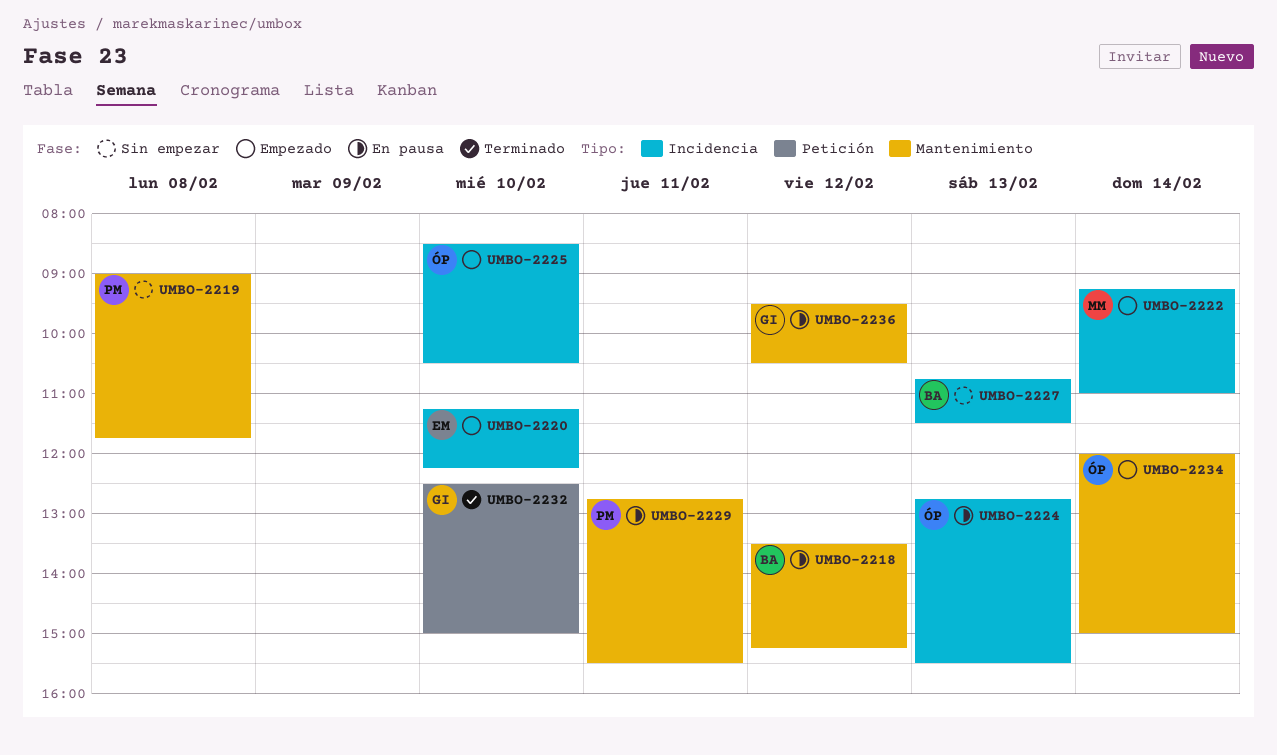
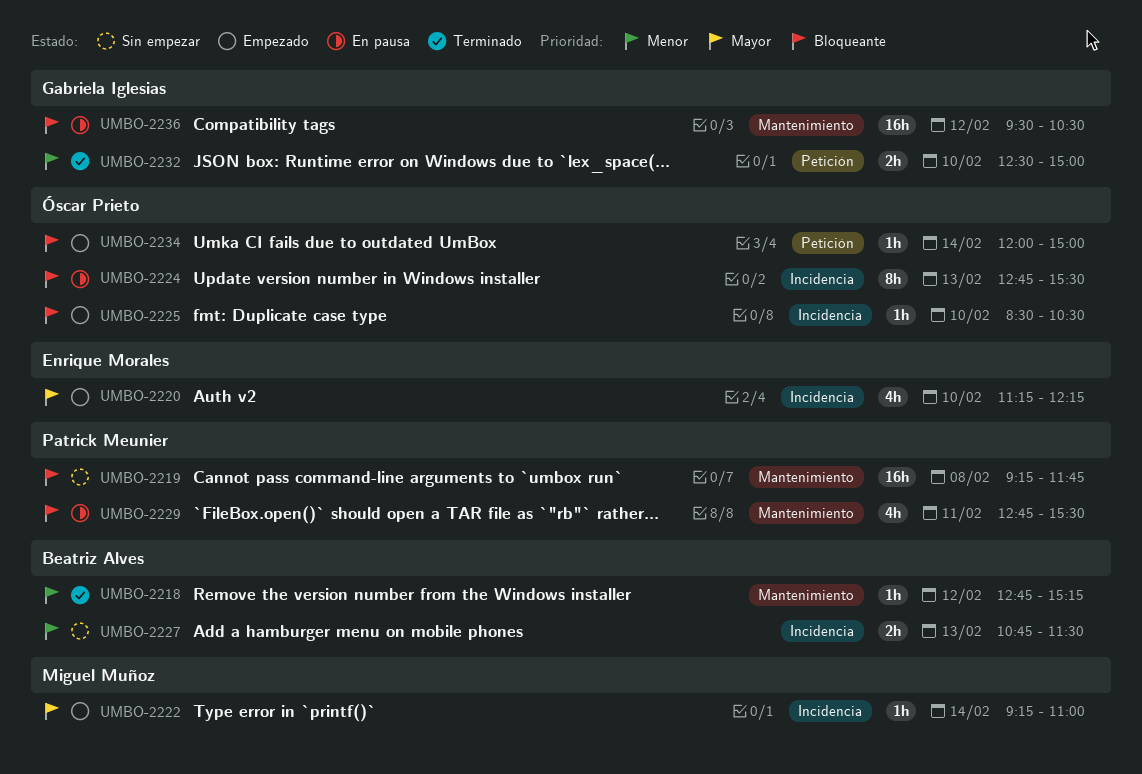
UMBO-2218, status: En pausa -> Terminado
UMBO-2218, begins: 13:30 -> 12:45
UMBO-2219, begins: 09:00 -> 09:15
UMBO-2234, label: Mantenimiento -> Petición

